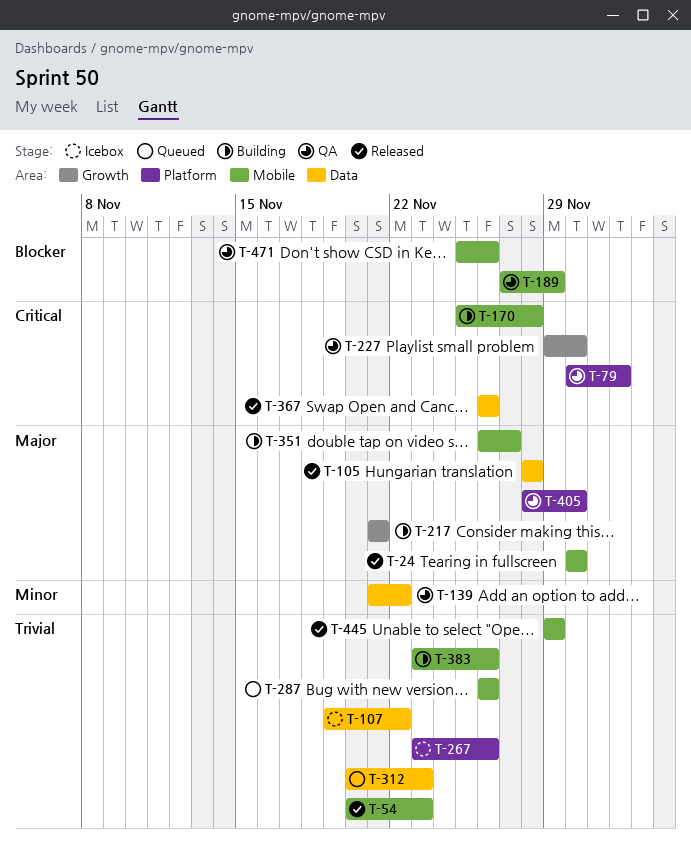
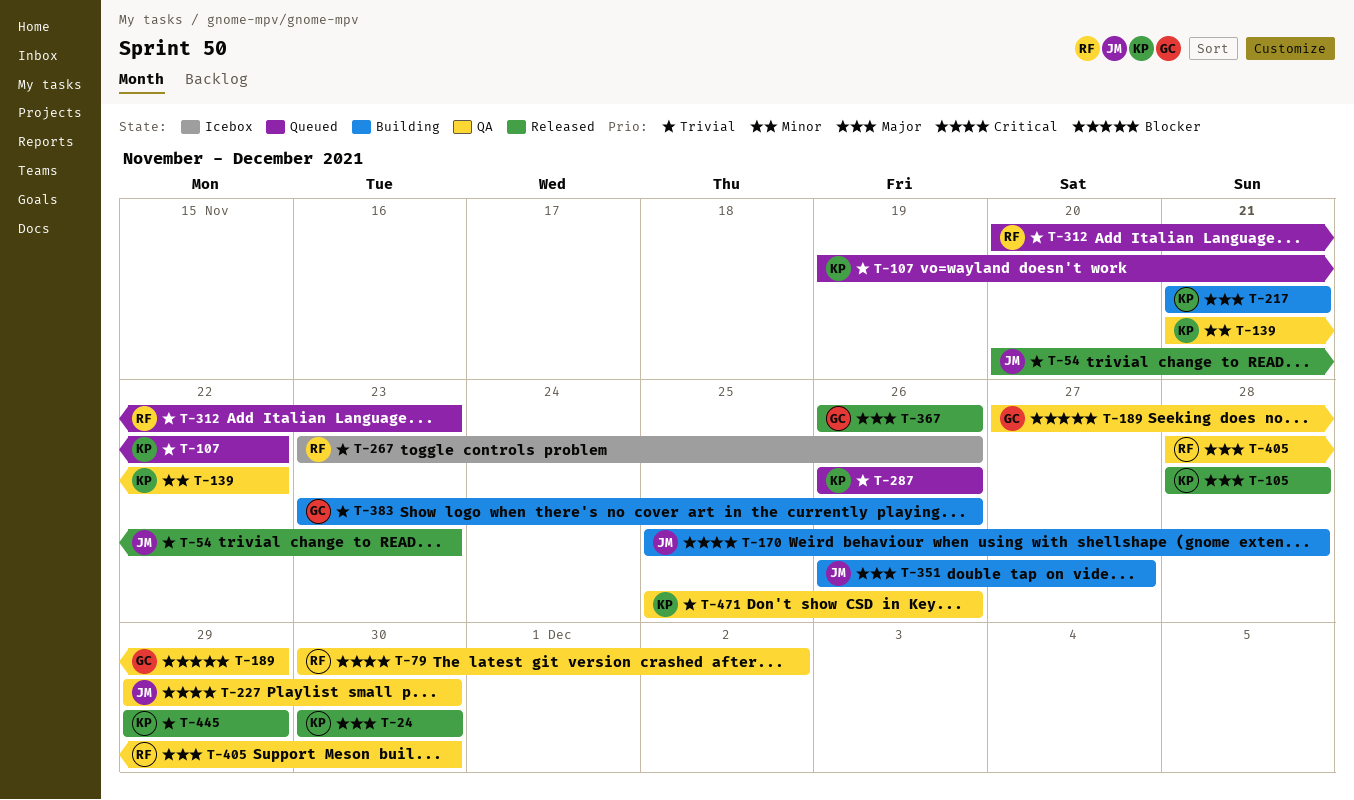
T-107, status: Icebox -> Queued
T-367, priority: Critical -> Major
T-471, priority: Blocker -> Trivial

